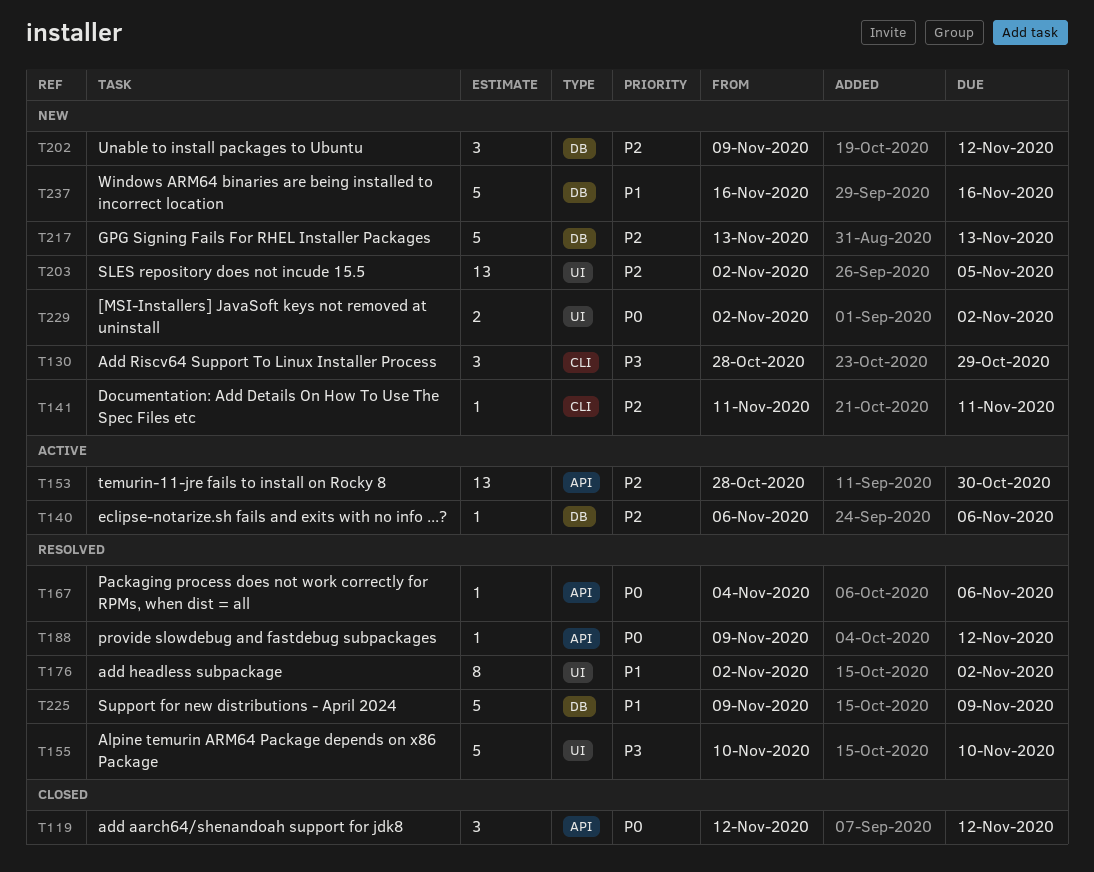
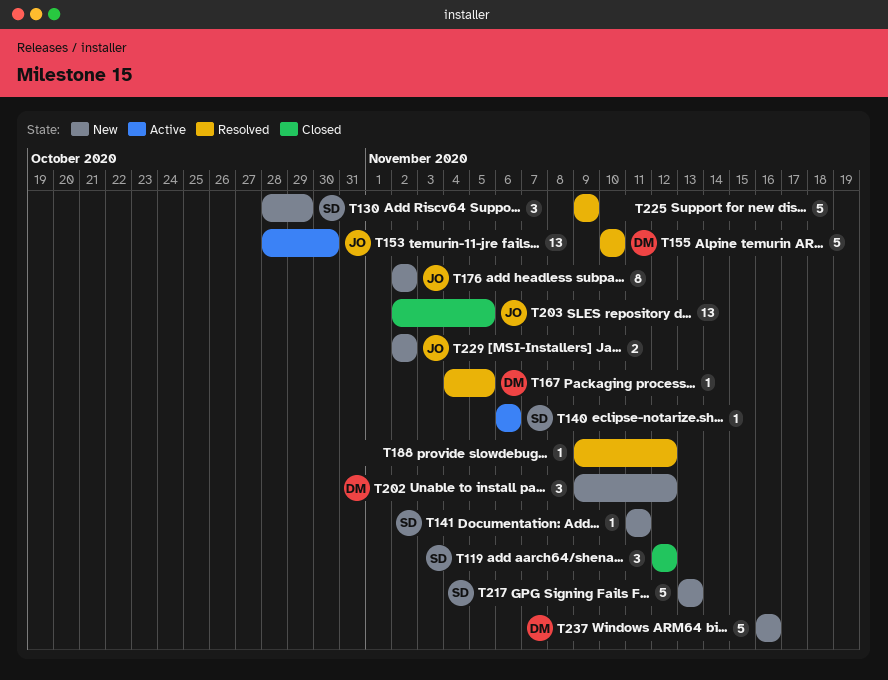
T167, due: Nov 6 -> Nov 5
T176, status: Resolved -> New
T203, status: New -> Closed

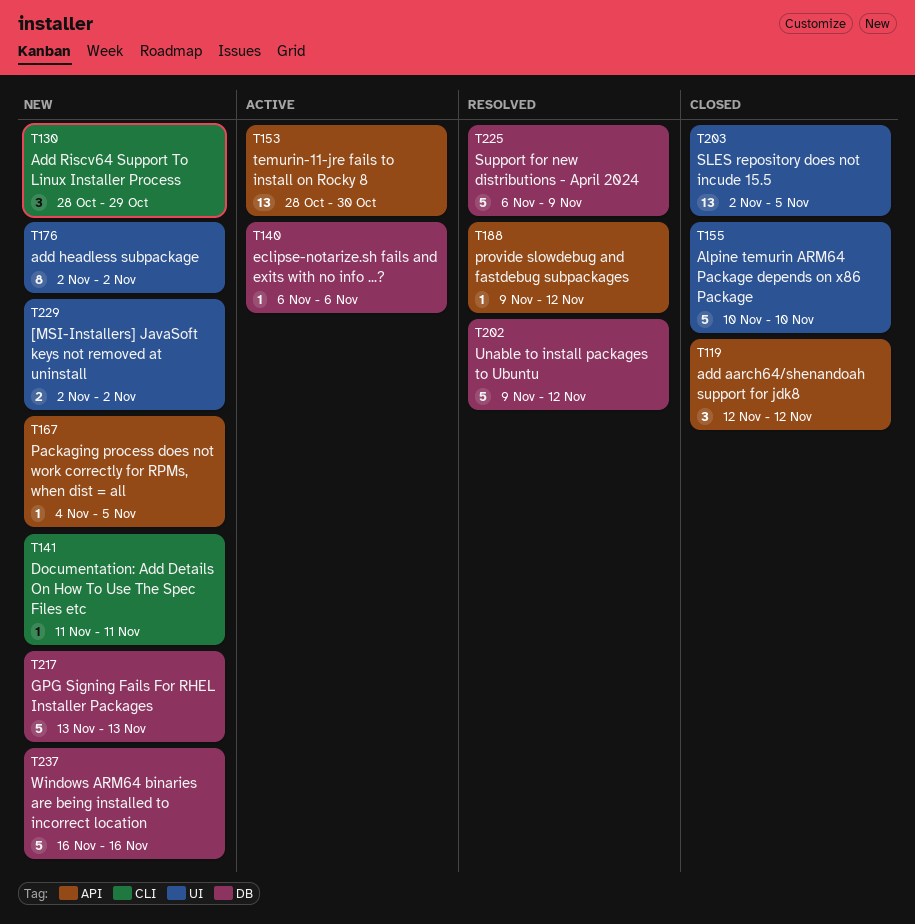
T155, status: Resolved -> Closed
T167, status: Resolved -> New
T202, status: New -> Resolved
T202, estimate: 3 -> 5
T225, start: Nov 9 -> Nov 6

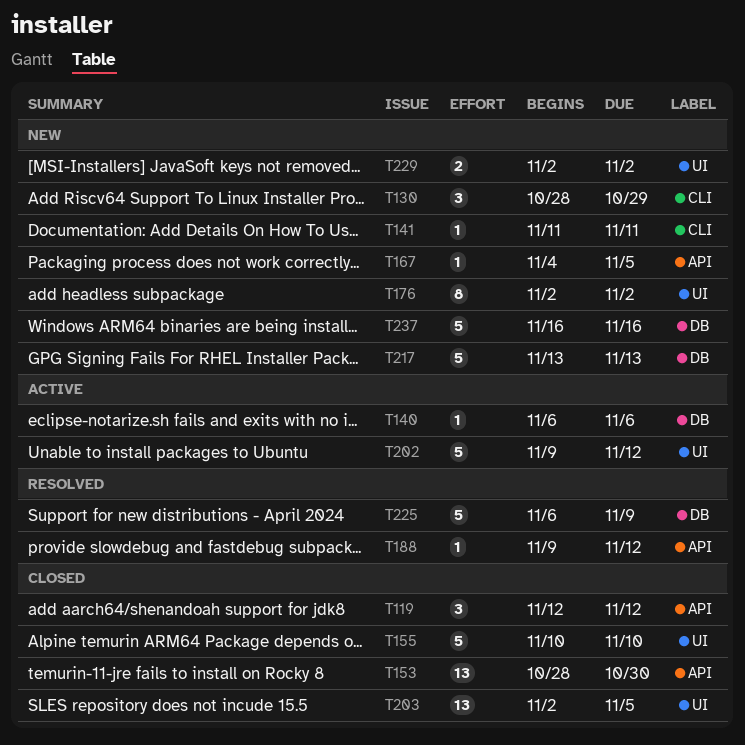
T153, status: Active -> Closed
T202, status: Resolved -> Active
T202, label: DB -> UI

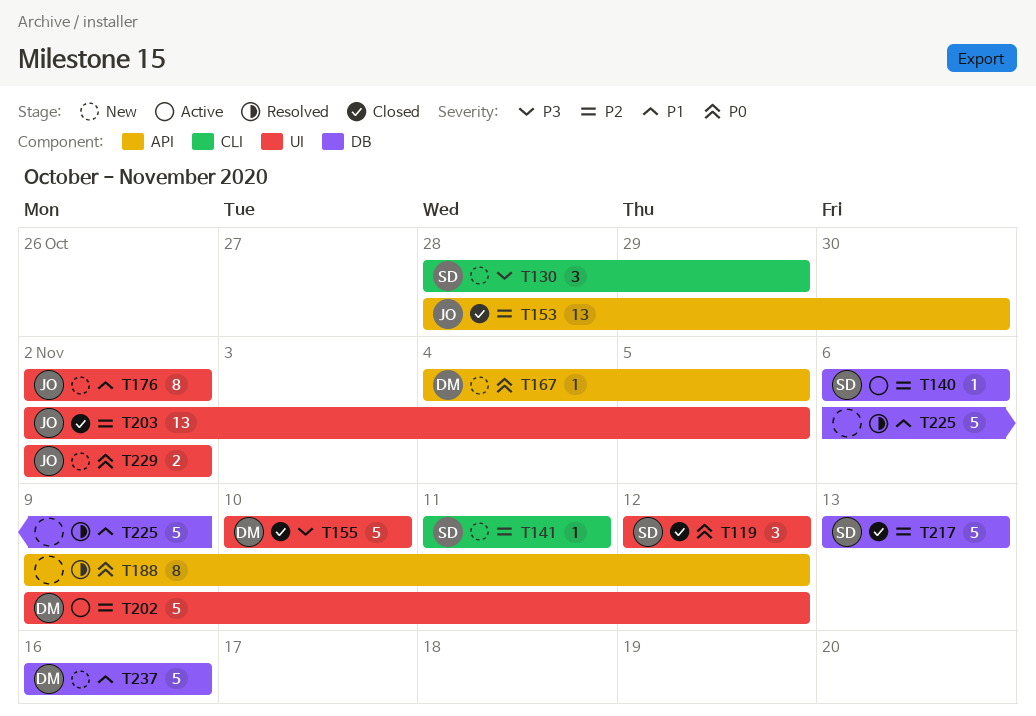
T119, label: API -> UI
T188, estimate: 1 -> 8
T217, status: New -> Closed

